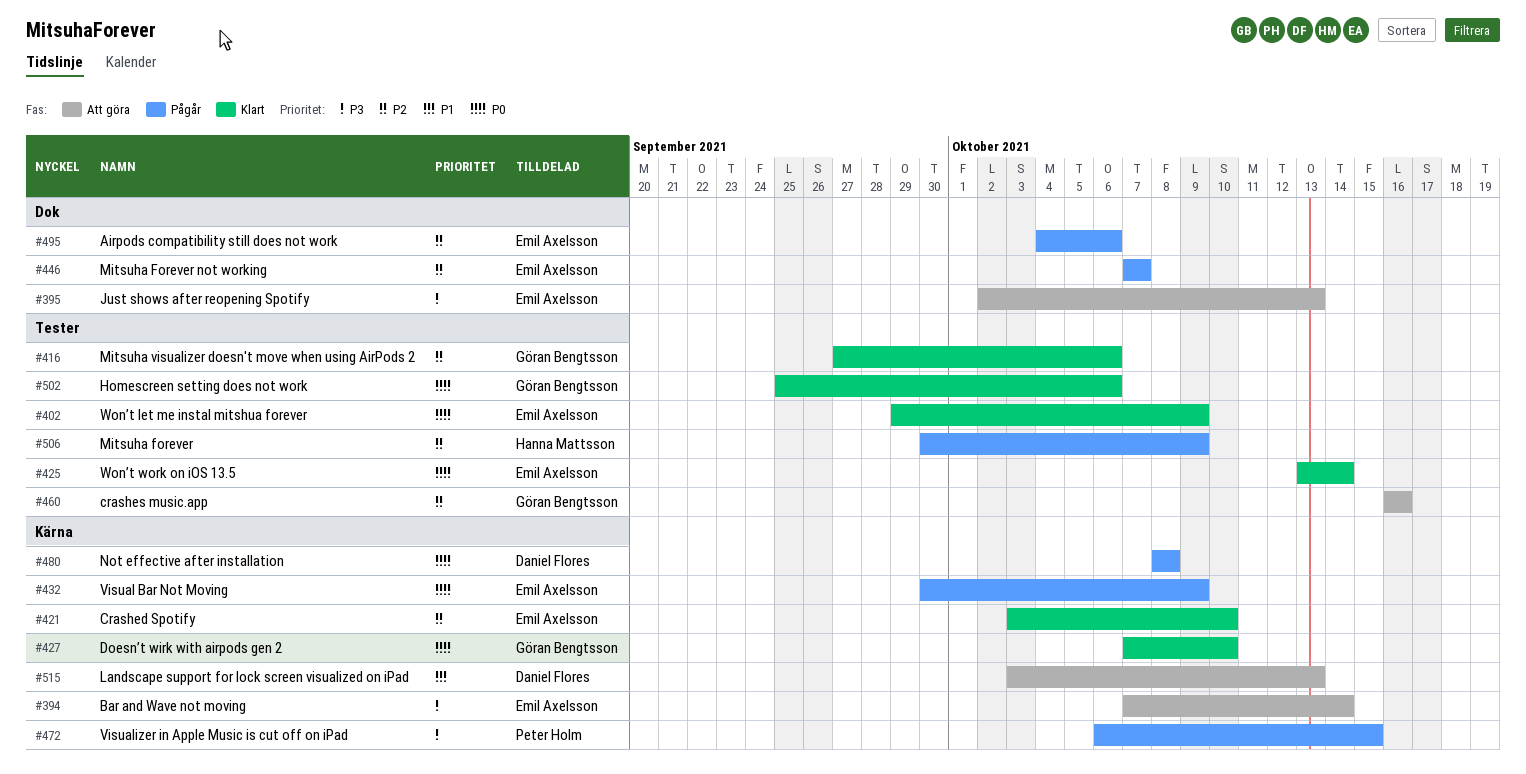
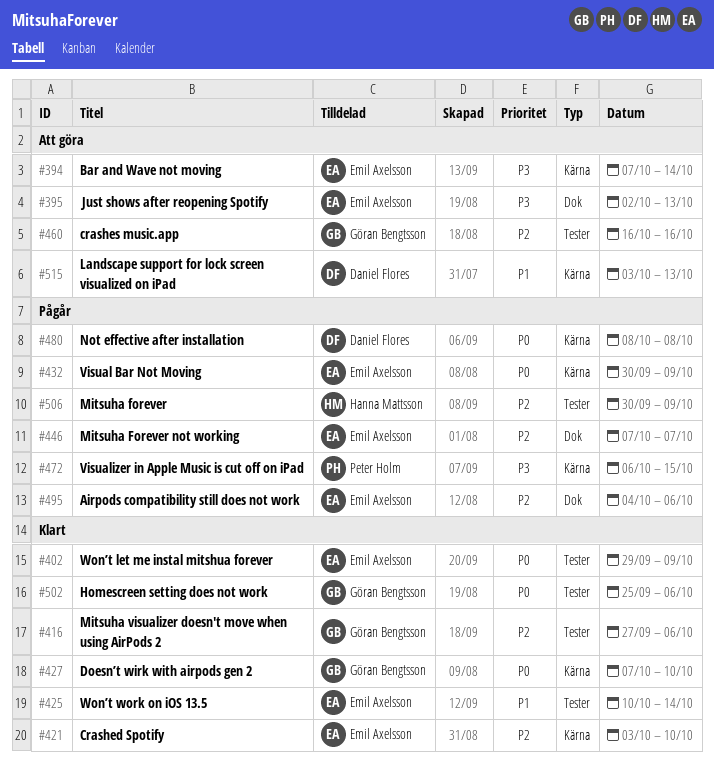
#425, priority: P0 -> P1
#425, start: Oct 13 -> Oct 10

